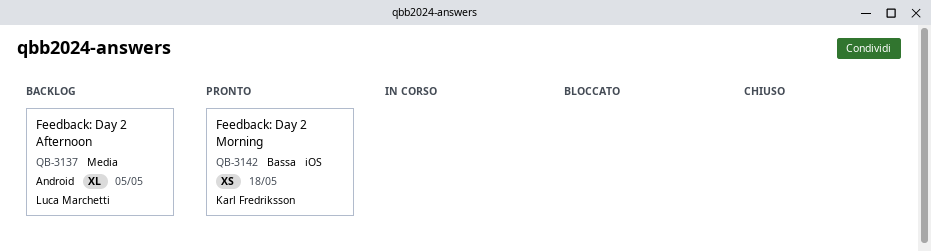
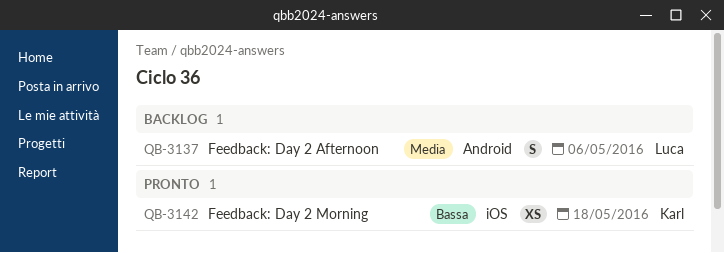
QB-3137, estimate: XL -> S
QB-3137, due: May 5 -> May 6

